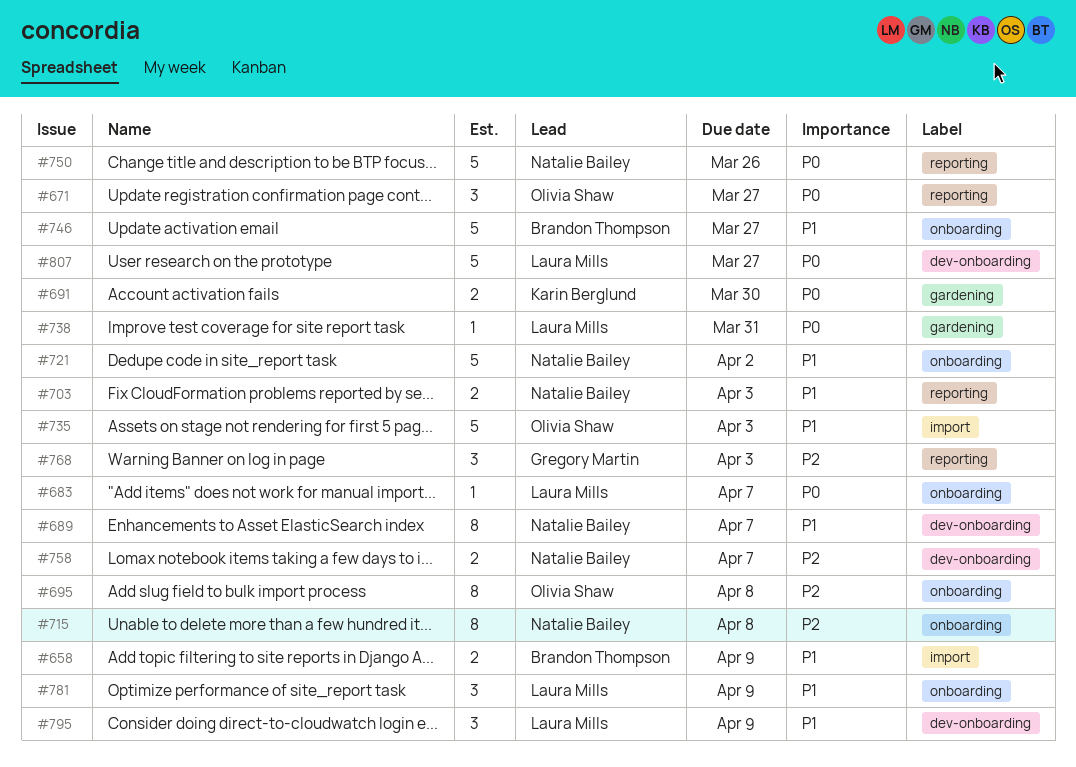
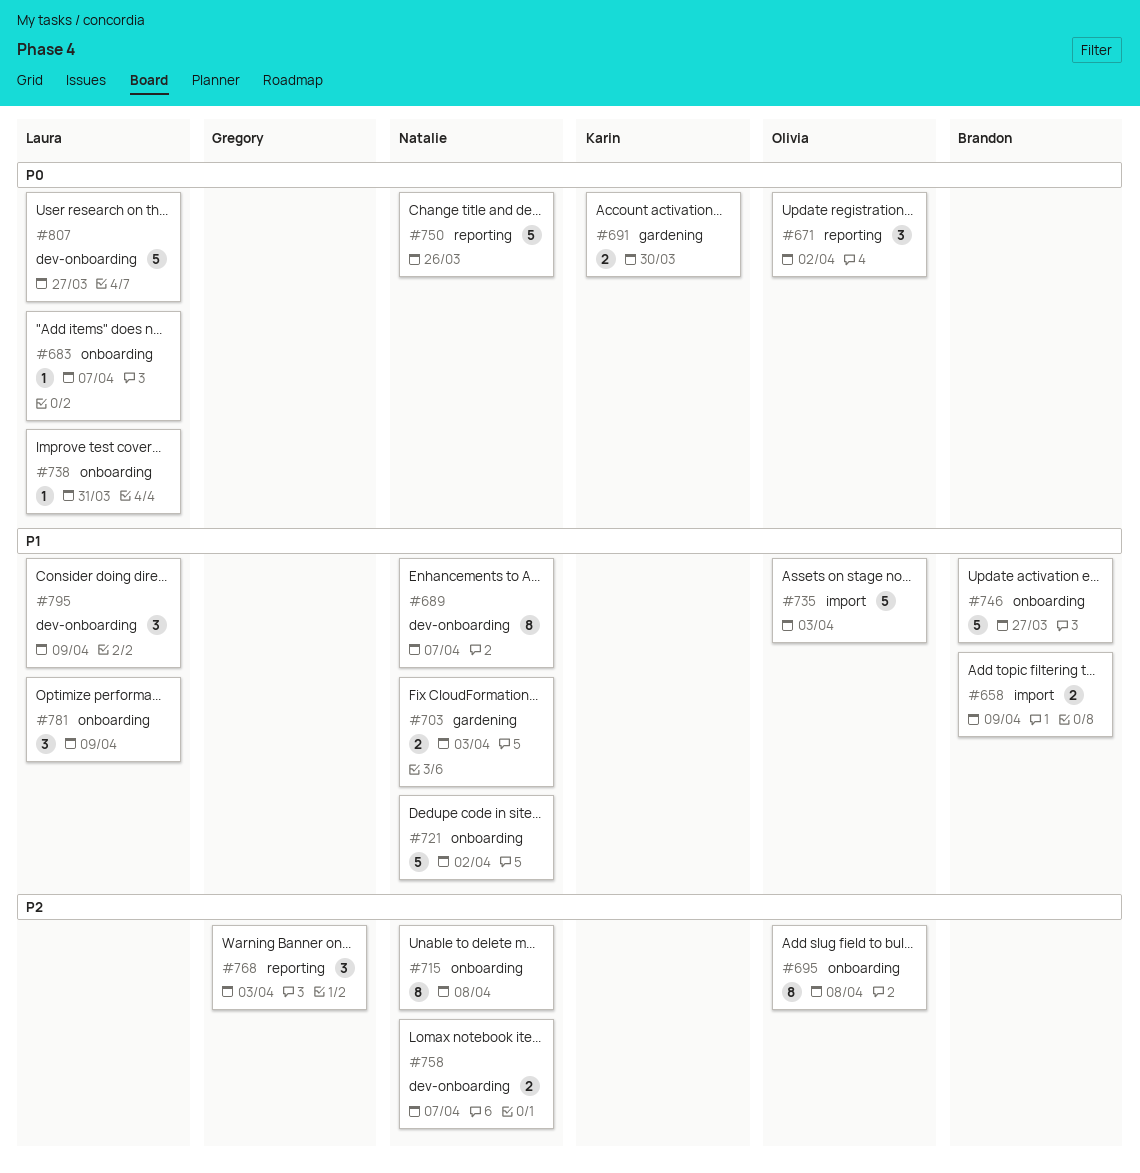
#671, due: Mar 27 -> Apr 2
#703, label: reporting -> gardening
#738, label: gardening -> onboarding

